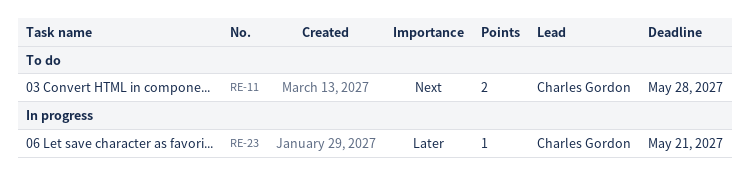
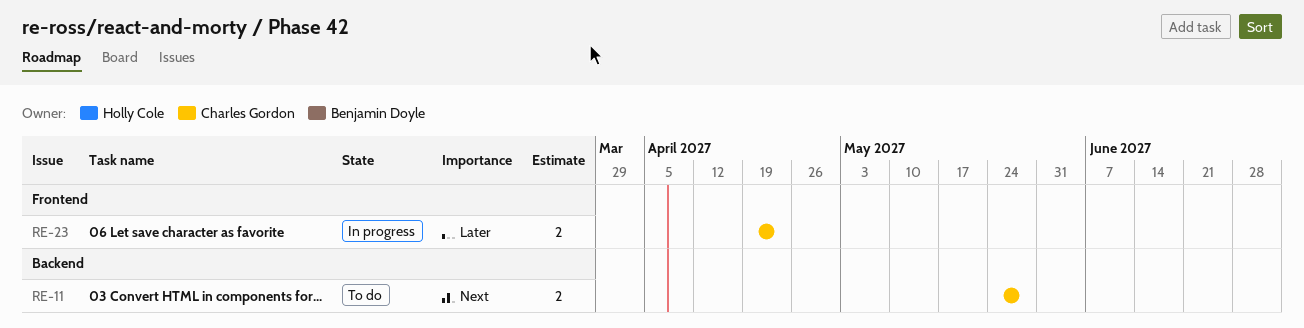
RE-23, estimate: 1 -> 2
RE-23, due: May 21 -> Apr 23

